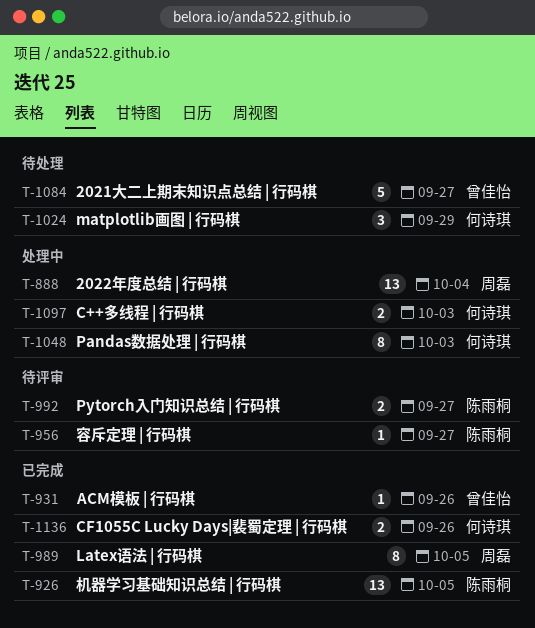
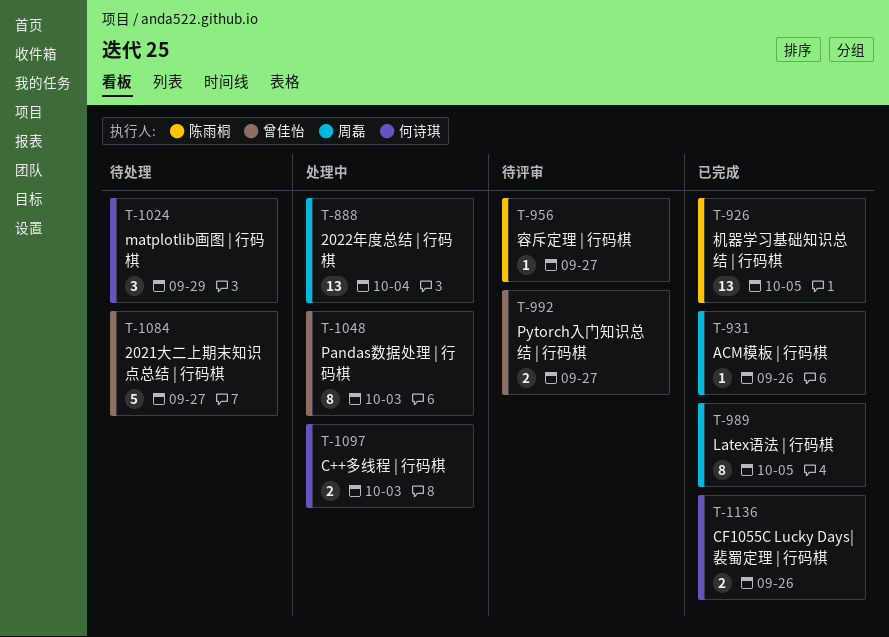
T-931, owner: 曾佳怡 -> 周磊
T-992, owner: 陈雨桐 -> 曾佳怡
T-1048, owner: 何诗琪 -> 曾佳怡

